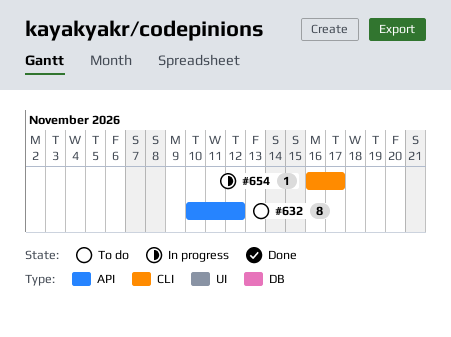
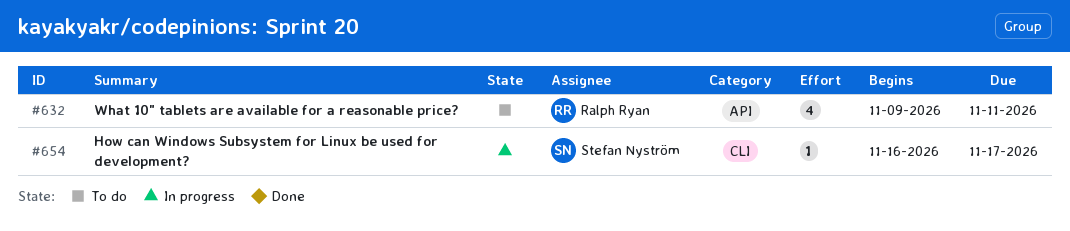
#632, estimate: 8 -> 4
#632, start: Nov 10 -> Nov 9
#632, due: Nov 12 -> Nov 11

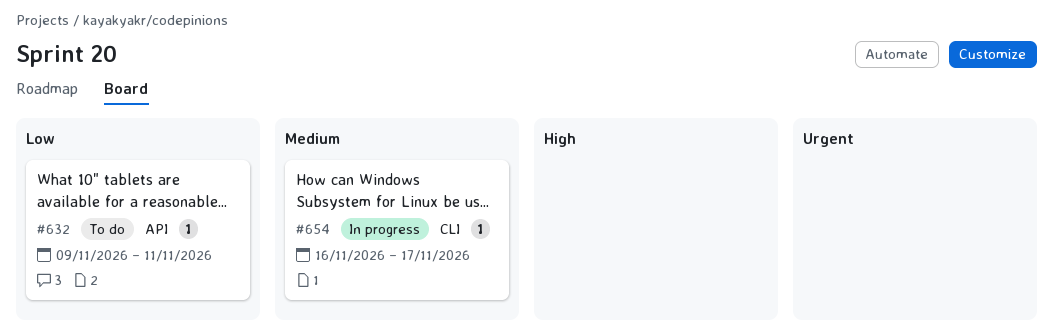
#632, estimate: 4 -> 1

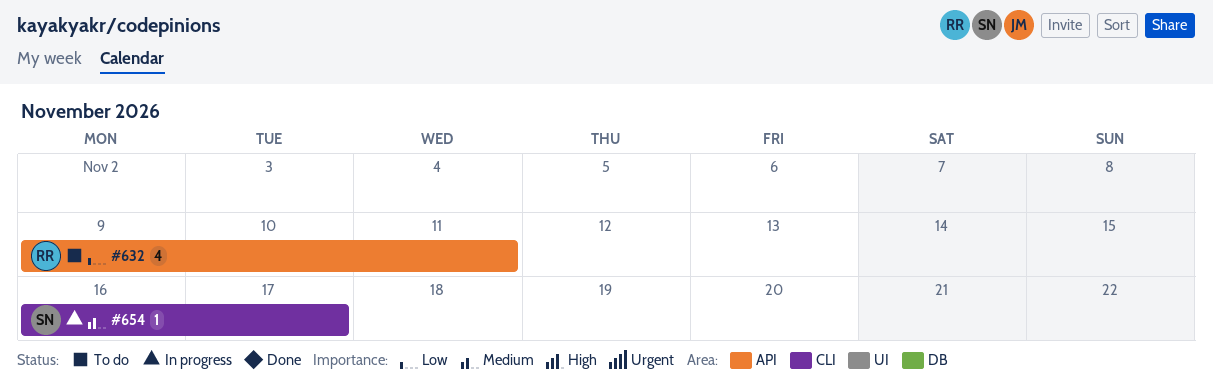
#632, estimate: 1 -> 4

